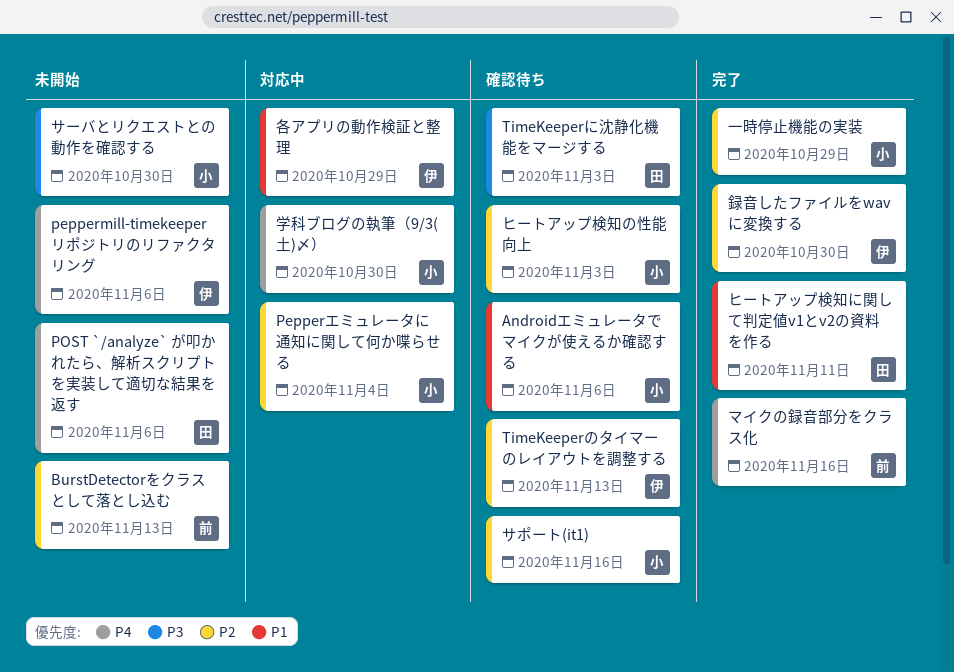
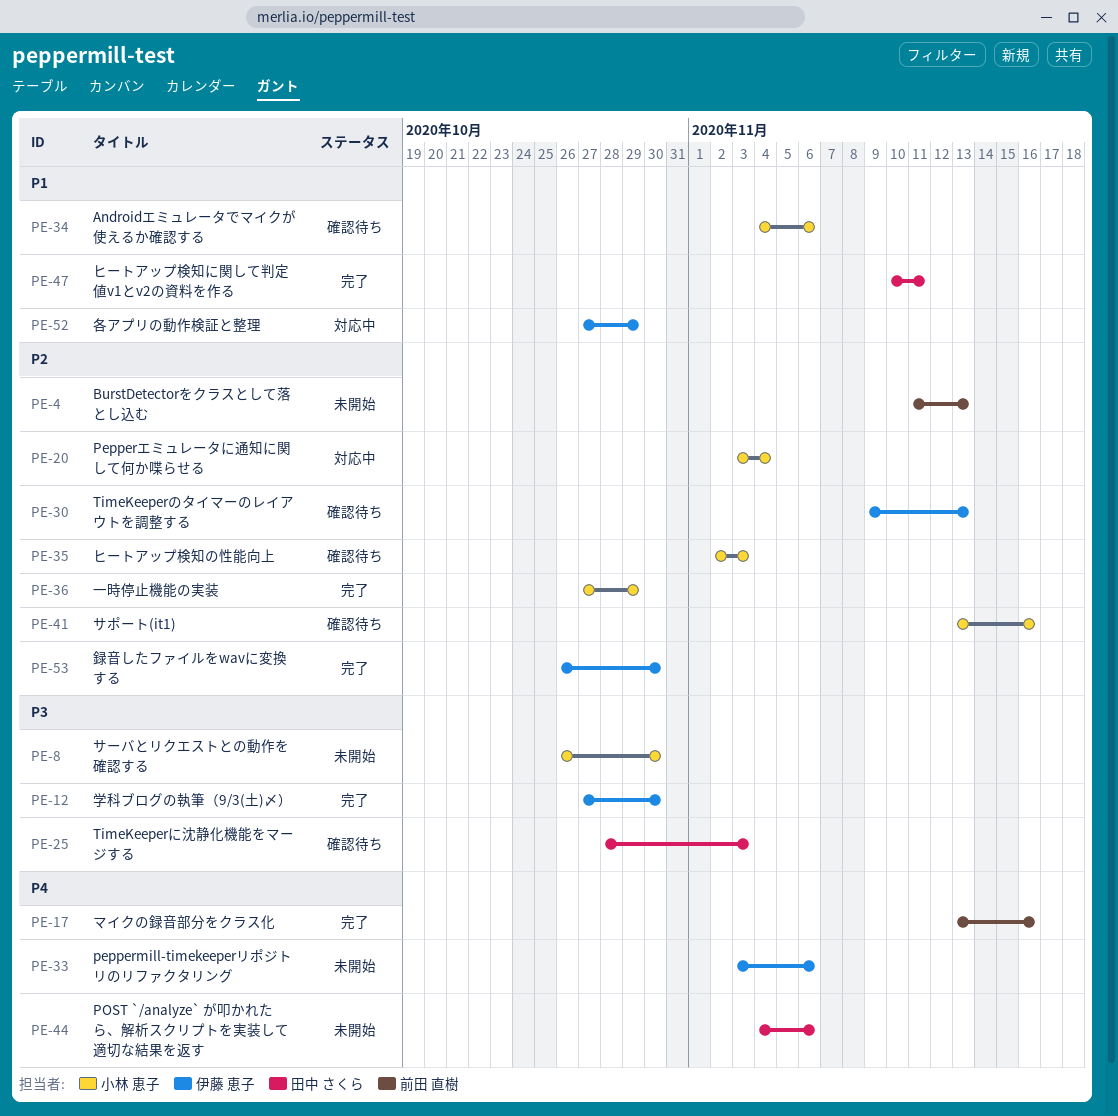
学科ブログの執筆（9/3(土)〆）, status: 対応中 -> 完了
学科ブログの執筆（9/3(土)〆）, owner: 小林 恵子 -> 伊藤 恵子
学科ブログの執筆（9/3(土)〆）, priority: P4 -> P3

